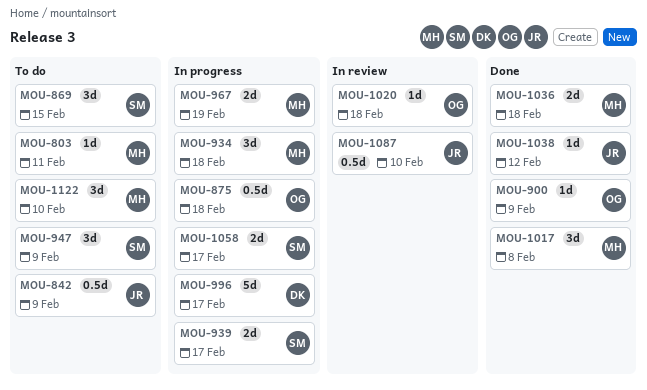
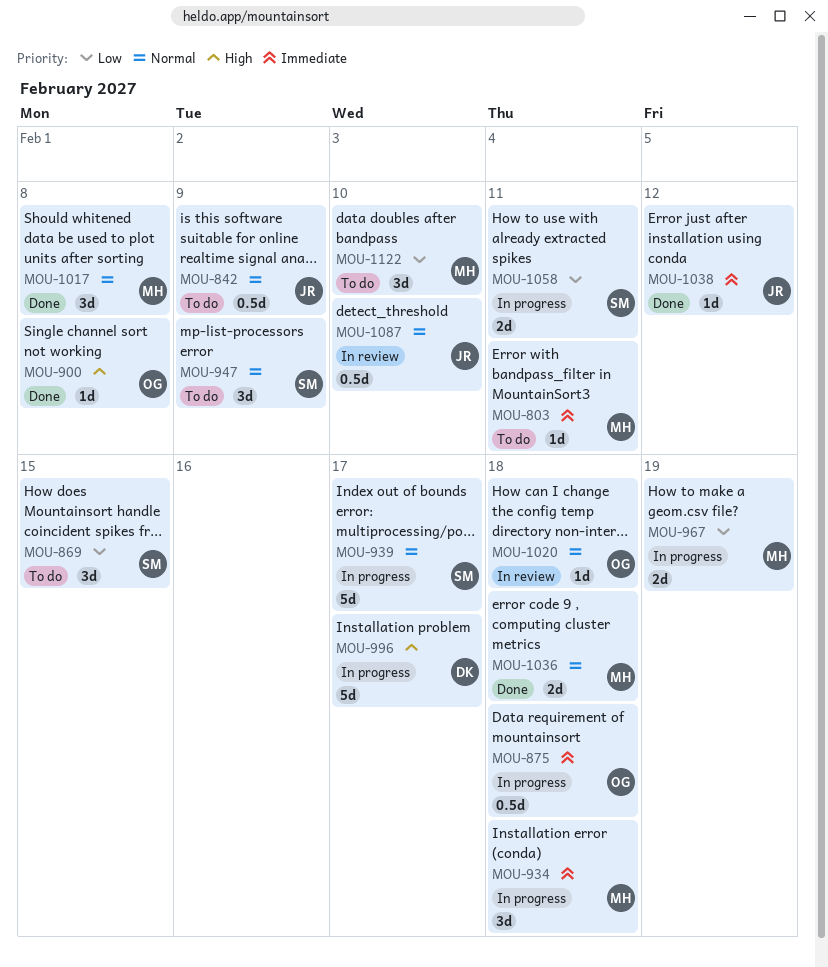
MOU-900, due: Feb 9 -> Feb 8
MOU-939, estimate: 2d -> 5d
MOU-1058, due: Feb 17 -> Feb 11

